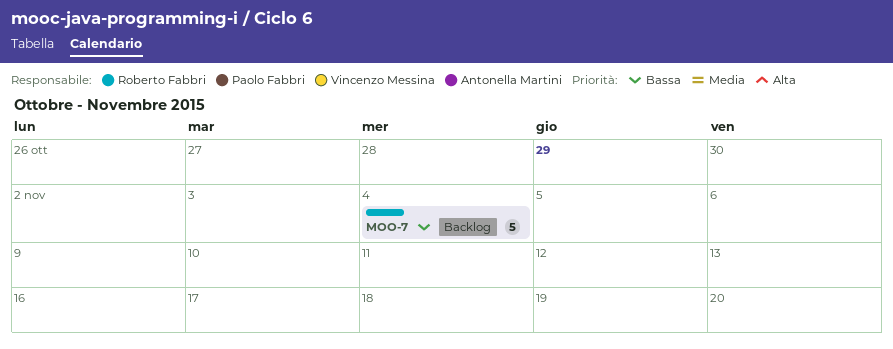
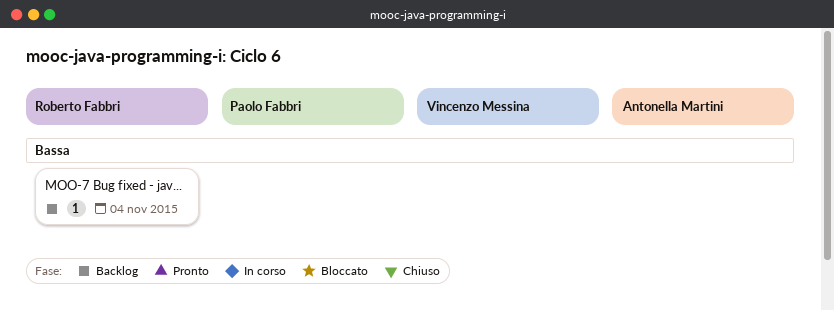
MOO-7, estimate: 5 -> 1

